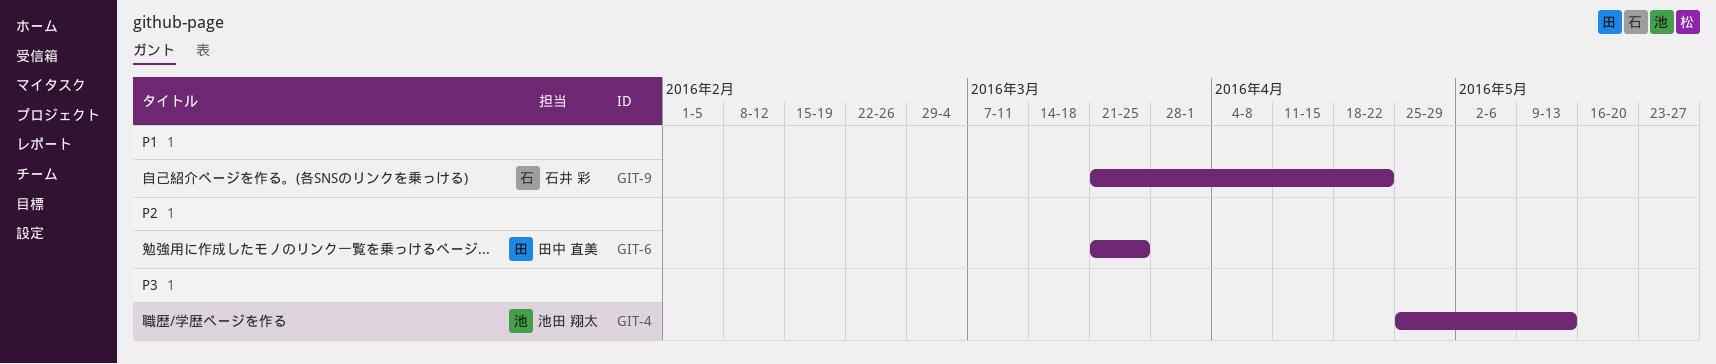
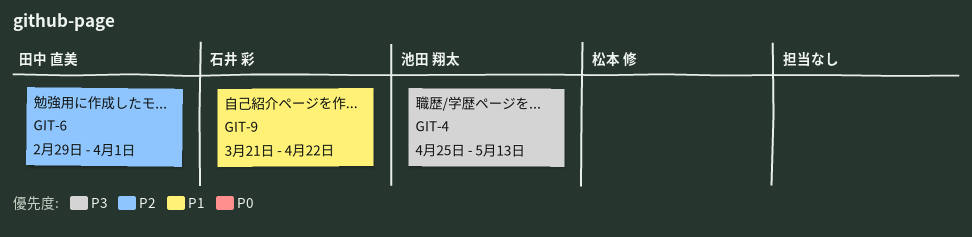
GIT-6, start: Mar 21 -> Feb 29
GIT-6, due: Mar 25 -> Apr 1

